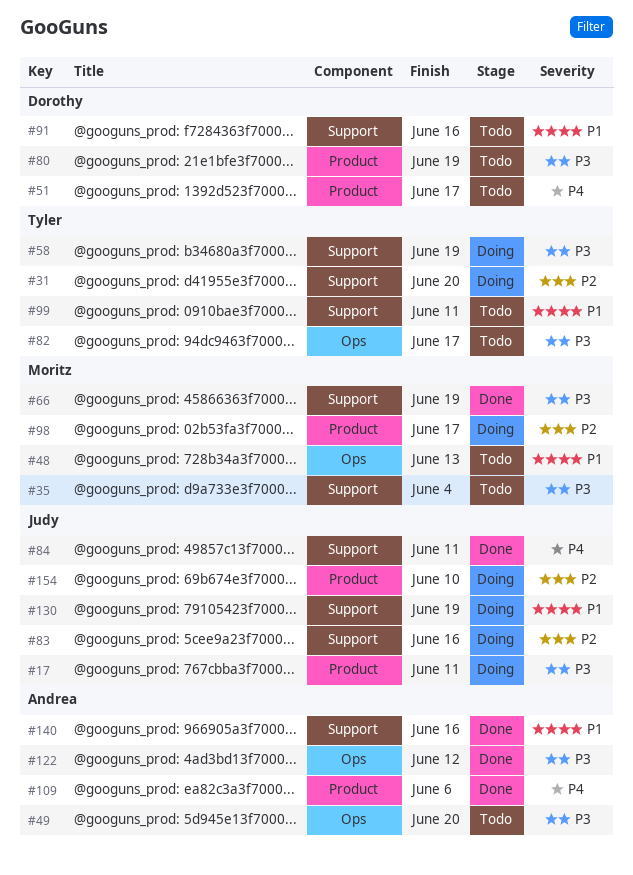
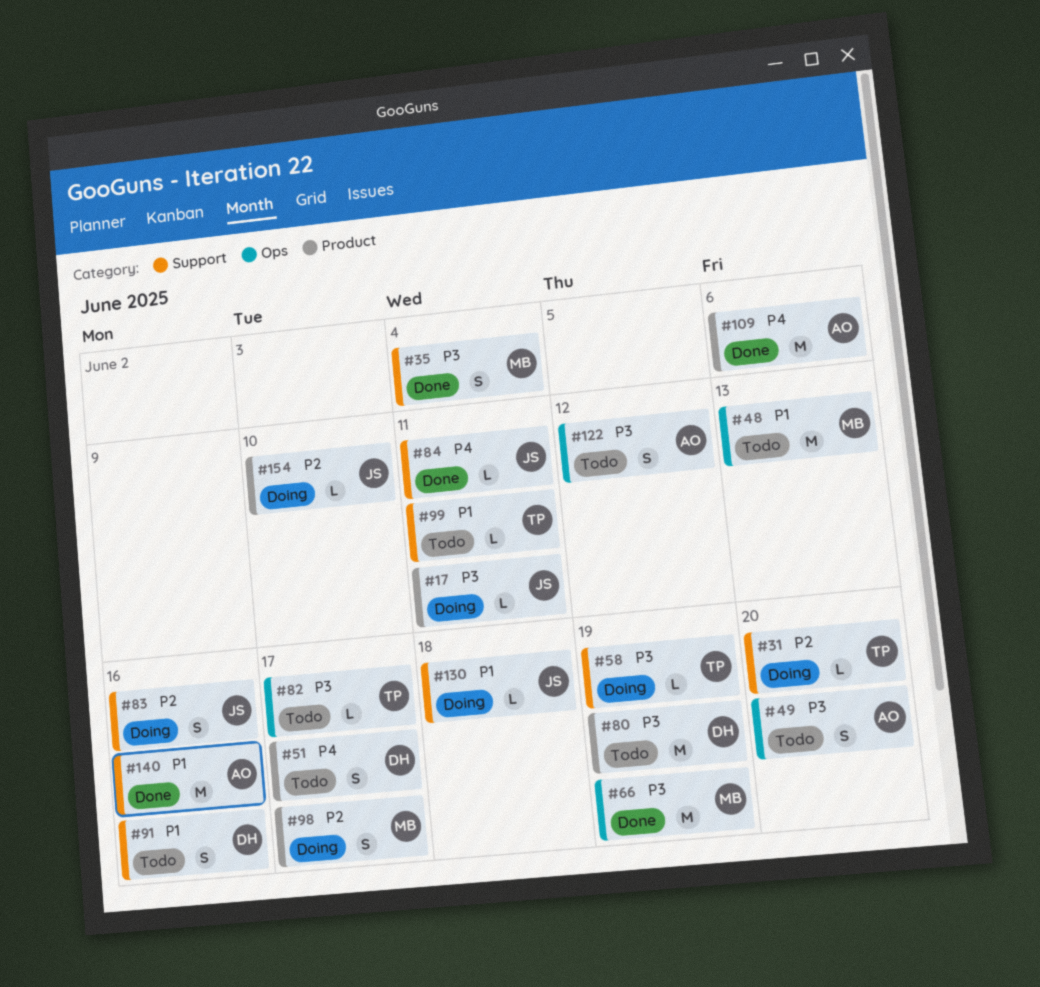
#35, status: Todo -> Done
#66, label: Support -> Ops
#122, status: Done -> Todo
#130, due: Jun 19 -> Jun 18

